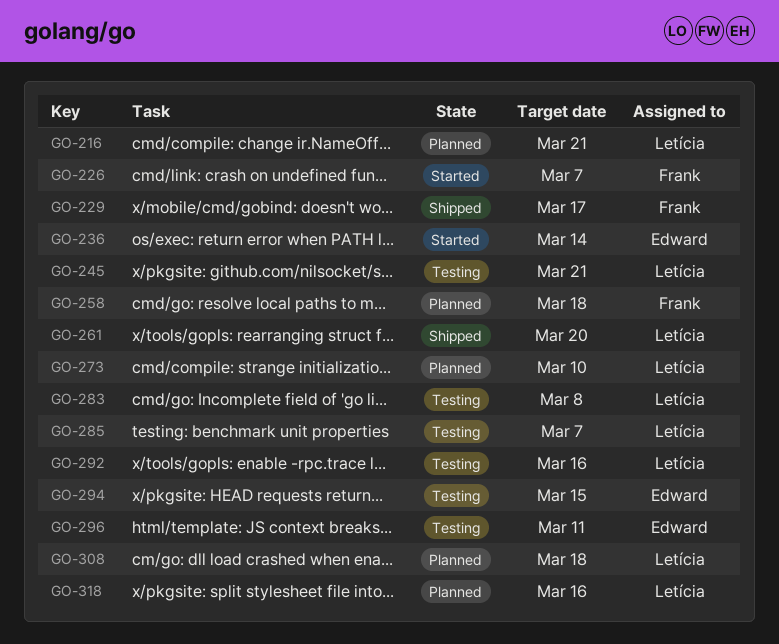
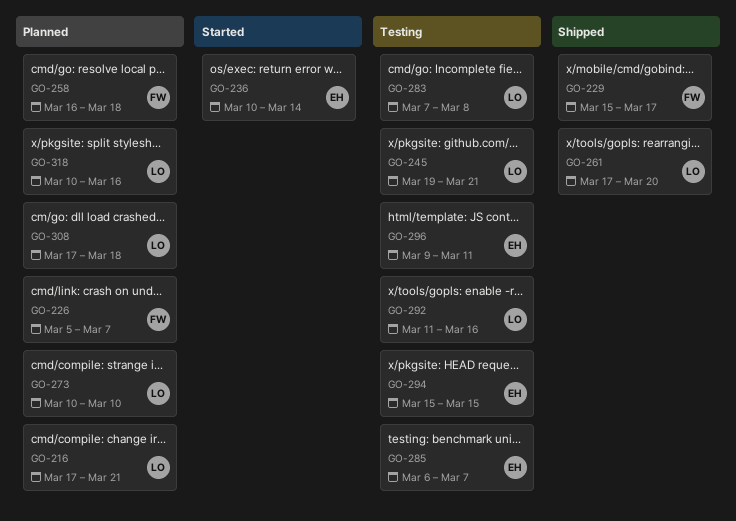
GO-226, status: Started -> Planned
GO-285, owner: Letícia -> Edward

